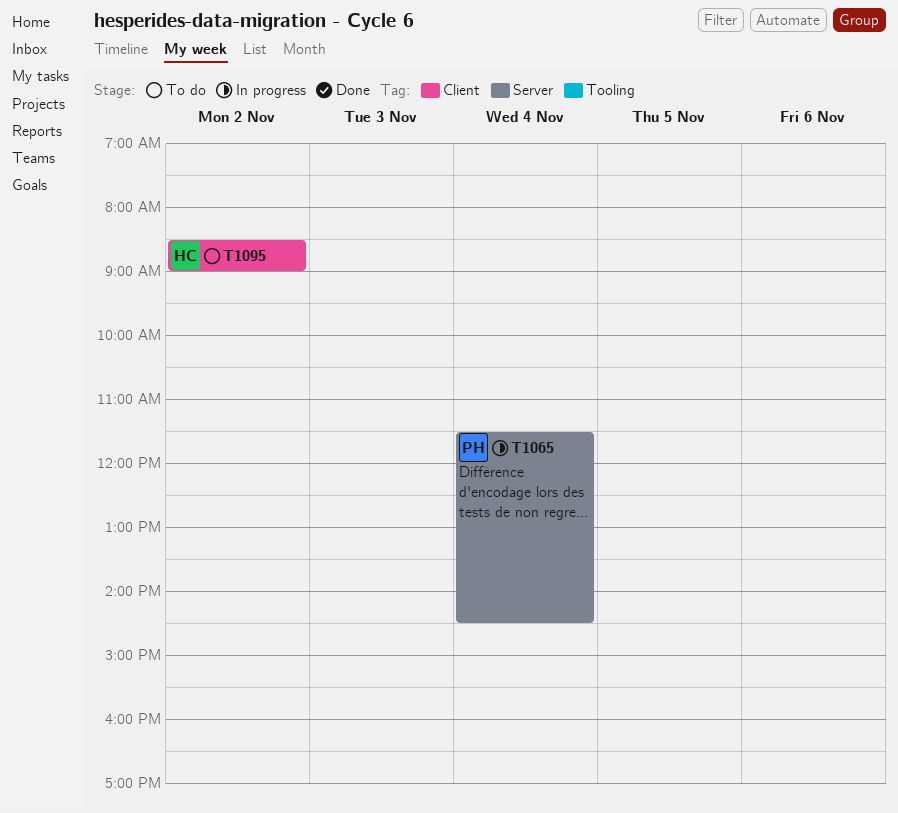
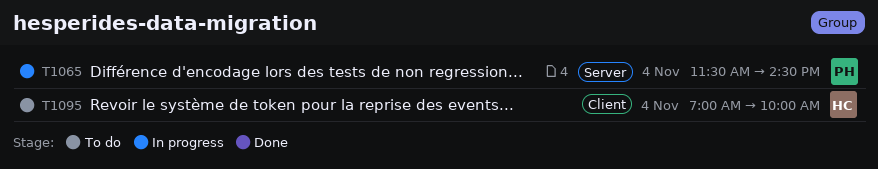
T1095, day: Nov 2 -> Nov 4
T1095, begins: 08:30 -> 07:00
T1095, ends: 09:00 -> 10:00

